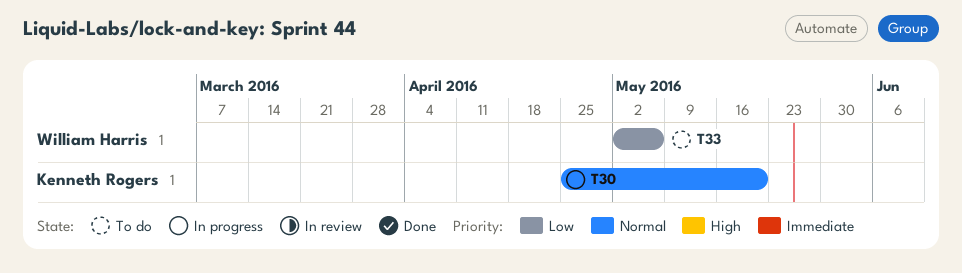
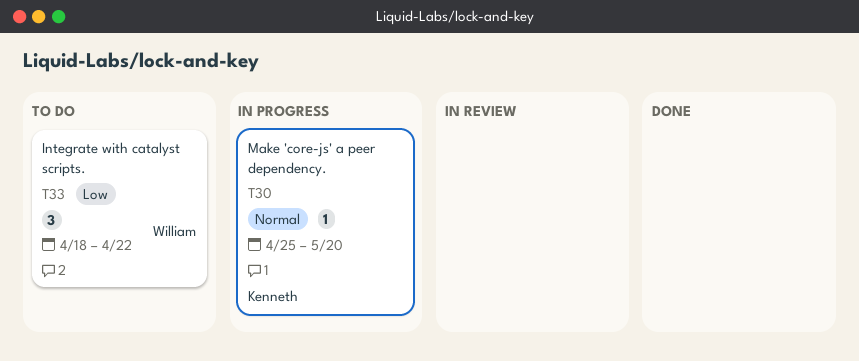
T33, start: May 2 -> Apr 18
T33, due: May 6 -> Apr 22

